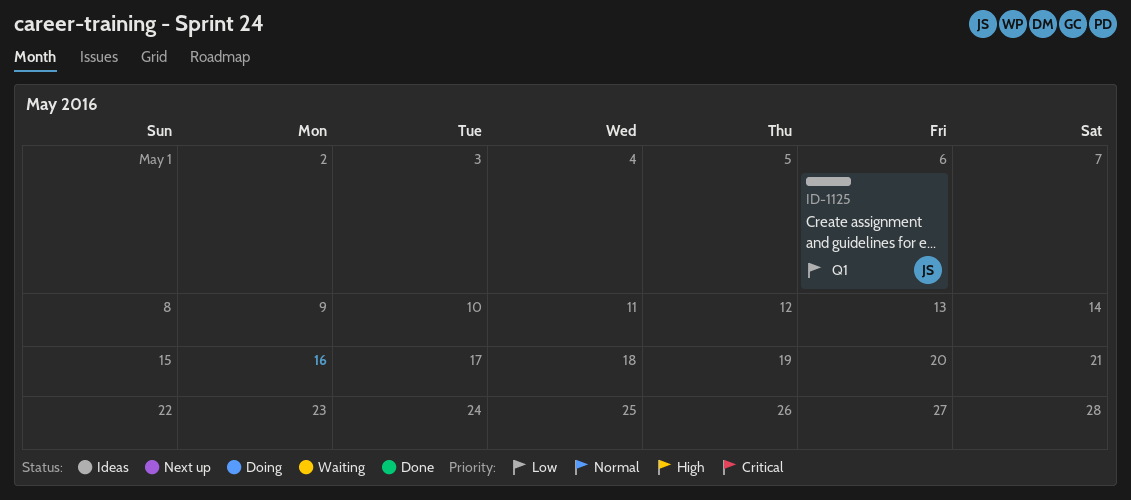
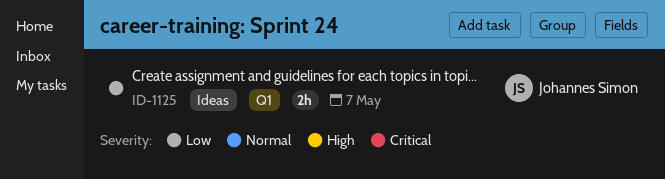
ID-1125, due: May 6 -> May 7

